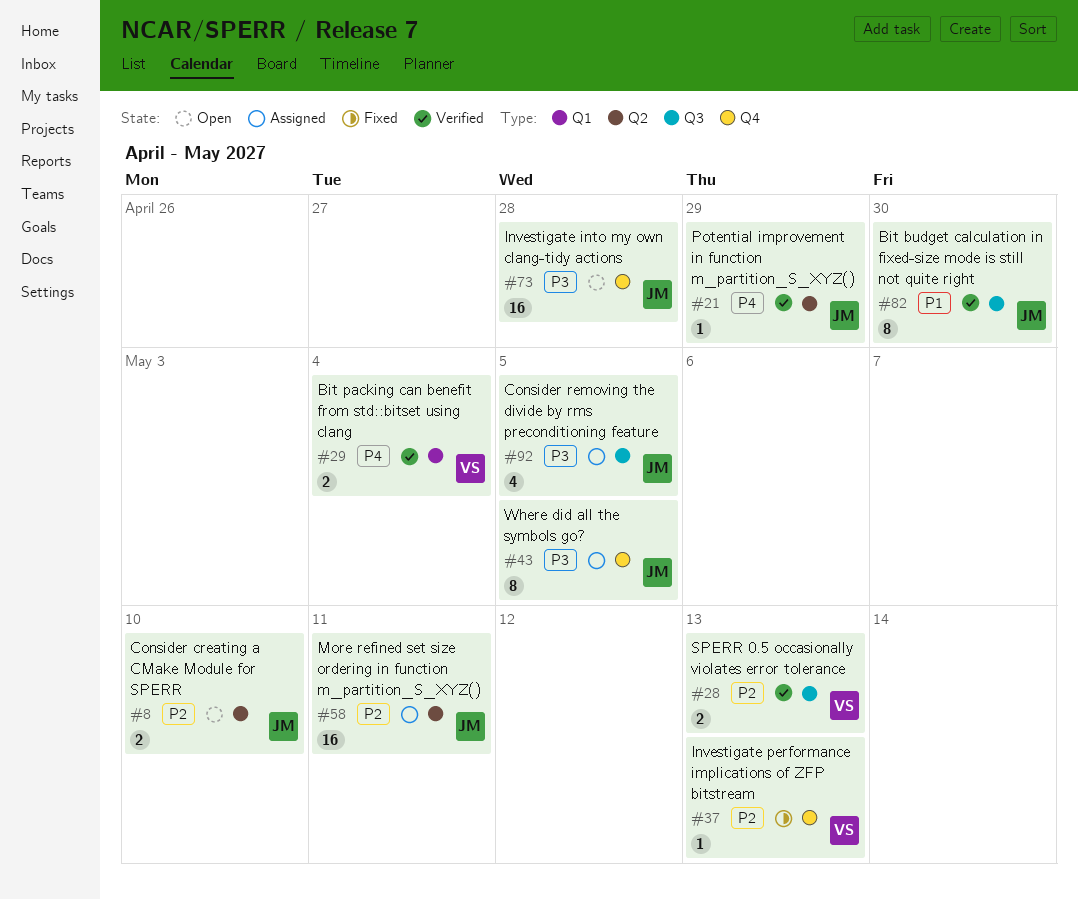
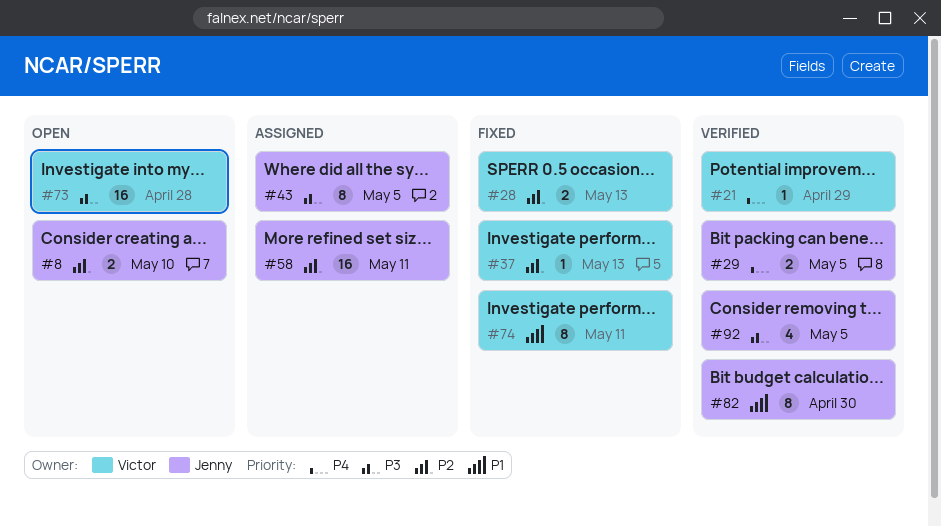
#21, owner: Jenny -> Victor
#28, status: Verified -> Fixed
#29, owner: Victor -> Jenny
#29, due: May 4 -> May 5
#73, owner: Jenny -> Victor
#74: none -> present
#92, status: Assigned -> Verified

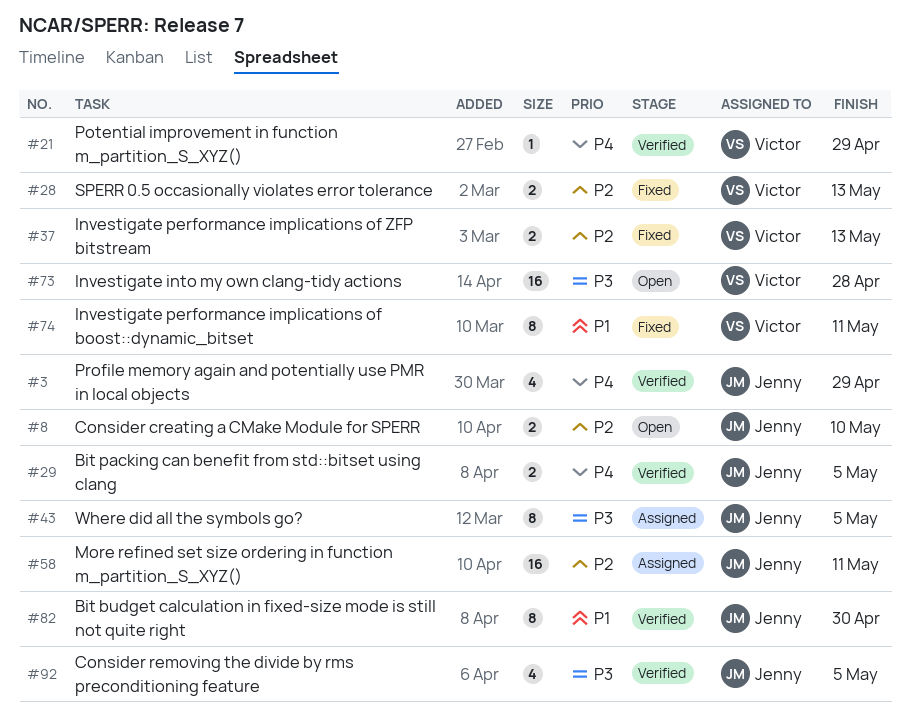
#3: none -> present
#37, estimate: 1 -> 2

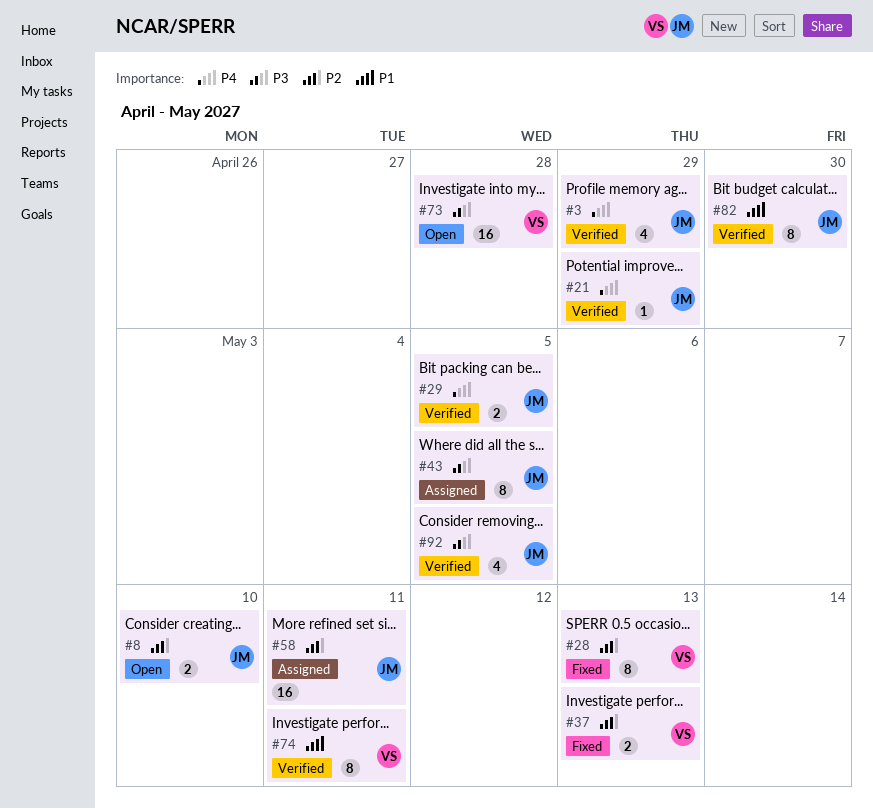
#21, owner: Victor -> Jenny
#28, estimate: 2 -> 8
#74, status: Fixed -> Verified

